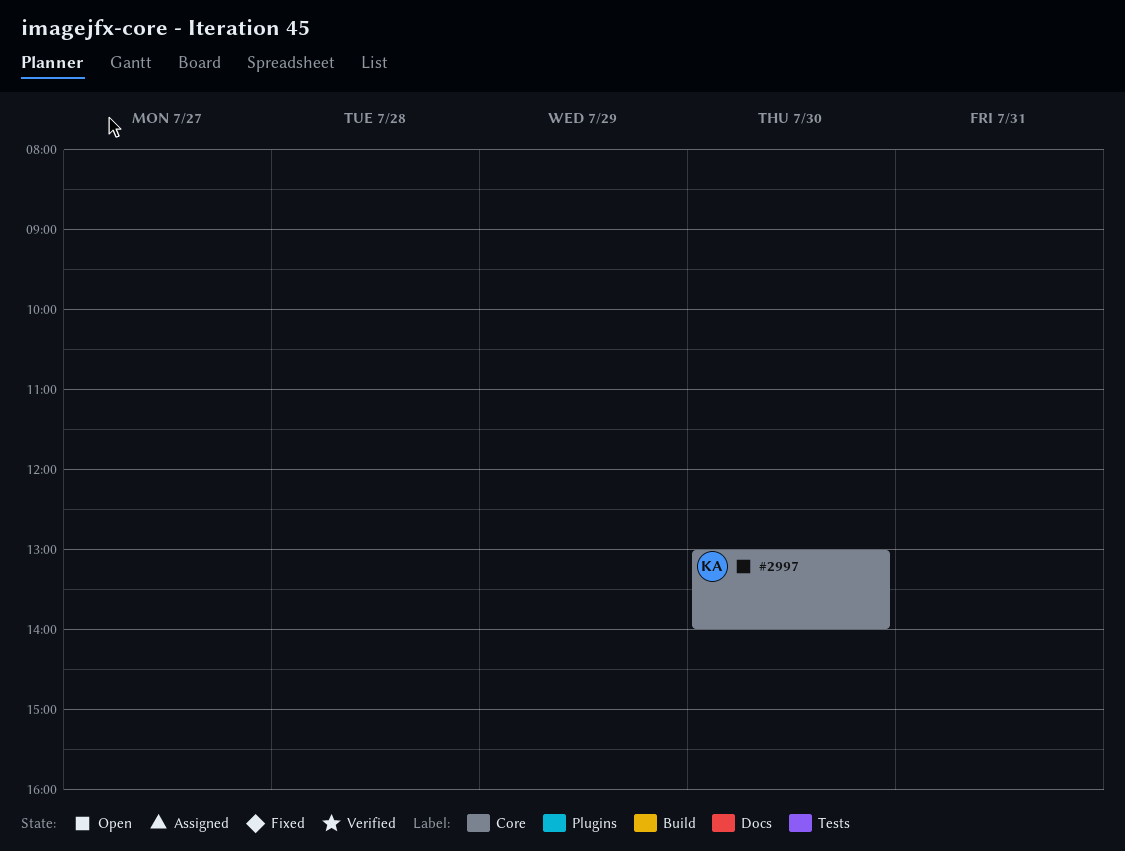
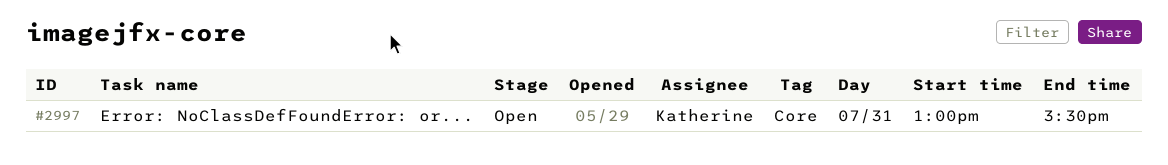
#2997, day: Jul 30 -> Jul 31
#2997, ends: 14:00 -> 15:30

